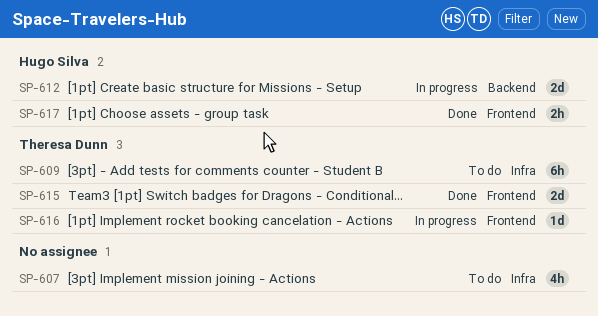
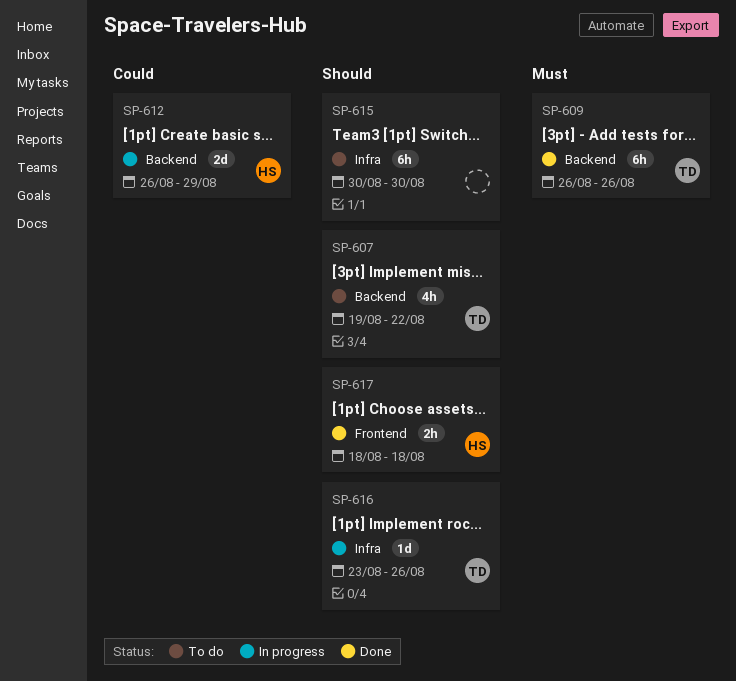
SP-607, owner: none -> Theresa Dunn
SP-607, label: Infra -> Backend
SP-609, status: To do -> Done
SP-609, label: Infra -> Backend
SP-615, status: Done -> To do
SP-615, owner: Theresa Dunn -> none
SP-615, label: Frontend -> Infra
SP-615, estimate: 2d -> 6h
SP-616, label: Frontend -> Infra

